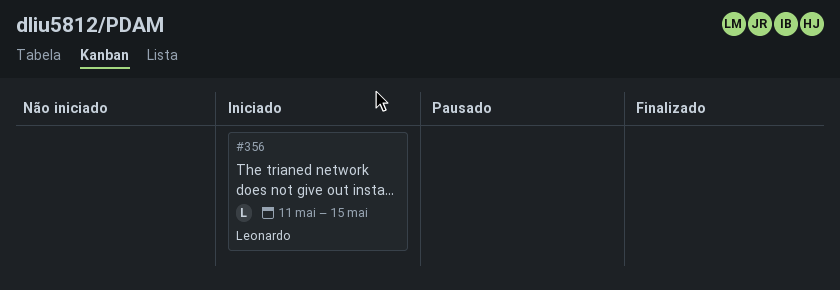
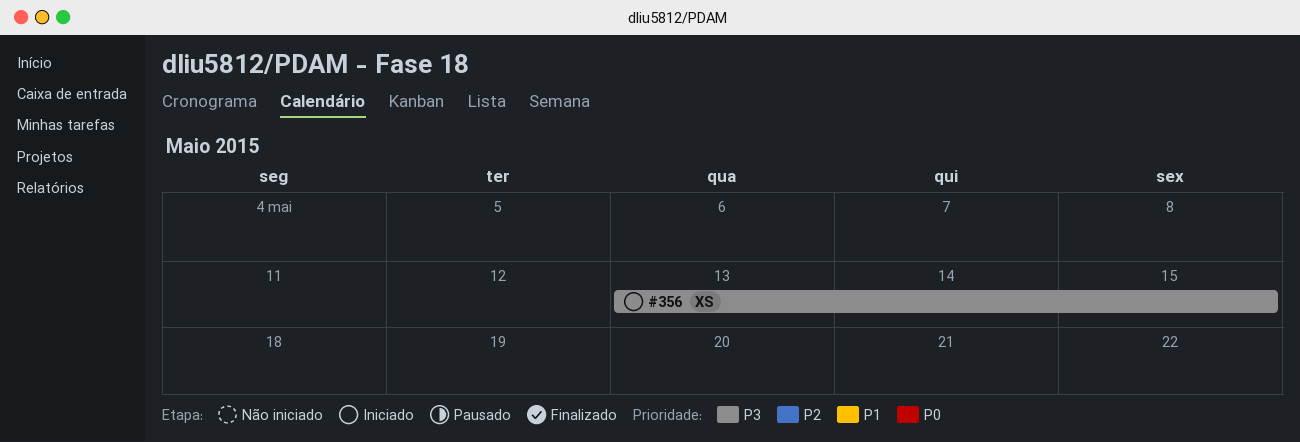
#356, estimate: L -> XS
#356, start: May 11 -> May 13

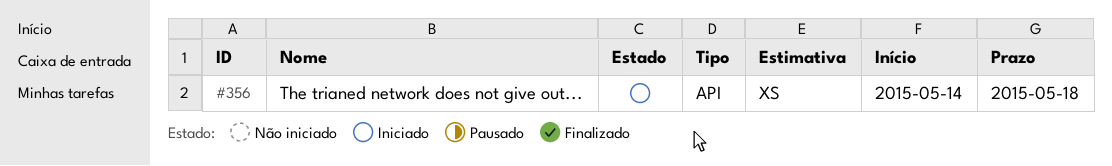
#356, start: May 13 -> May 14
#356, due: May 15 -> May 18

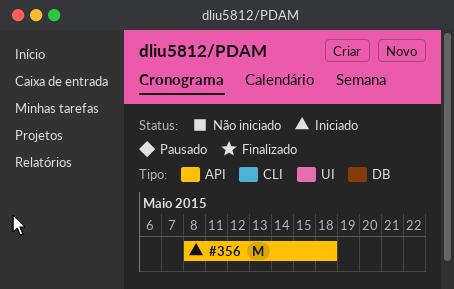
#356, estimate: XS -> M
#356, start: May 14 -> May 8

